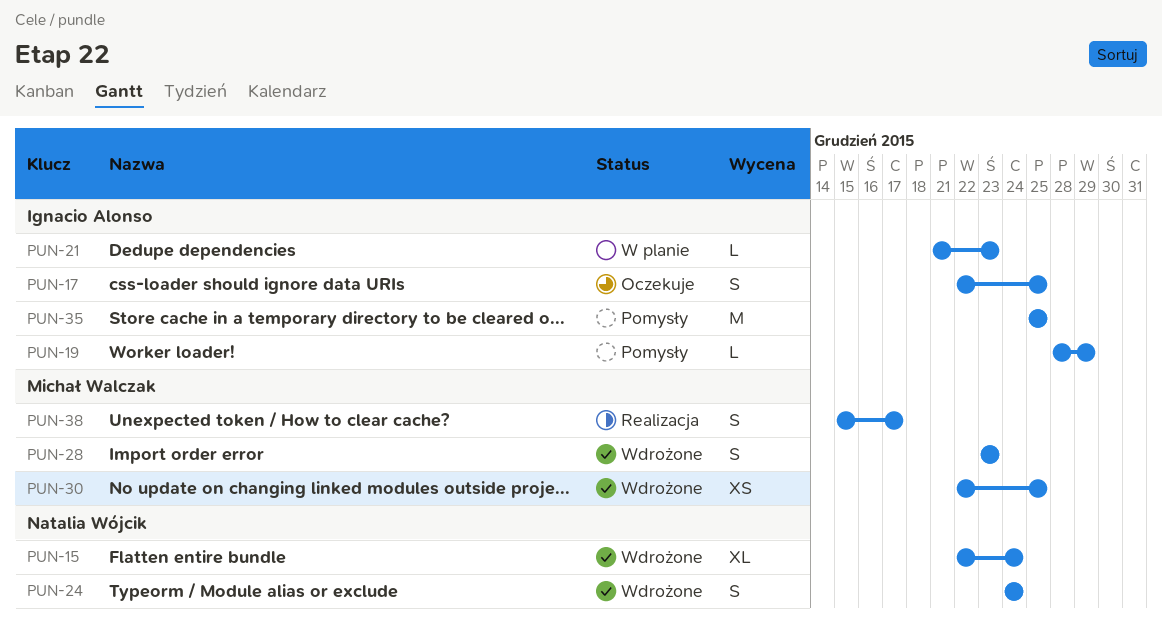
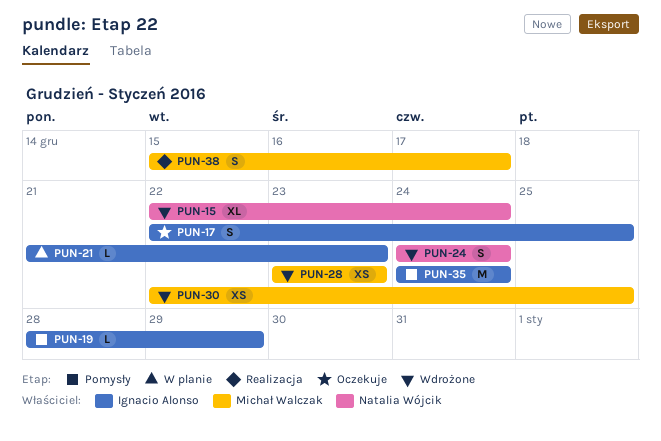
PUN-28, estimate: S -> XS
PUN-35, start: Dec 25 -> Dec 24
PUN-35, due: Dec 25 -> Dec 24

